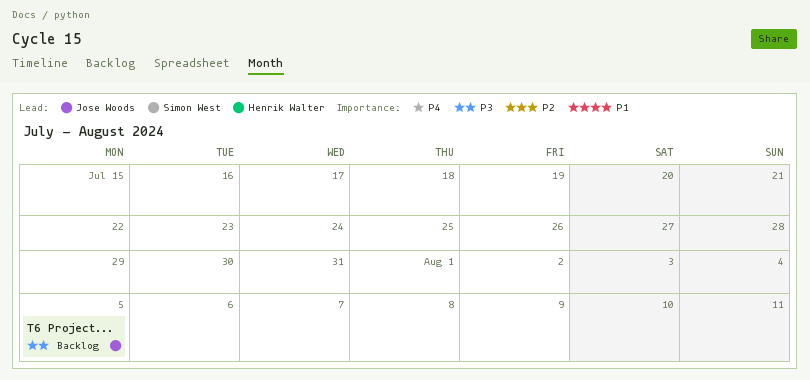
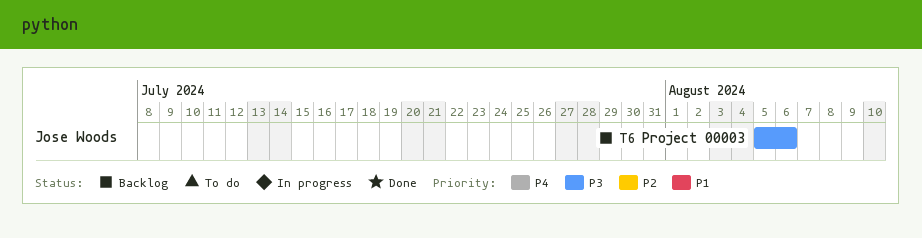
T6, due: Aug 5 -> Aug 6

